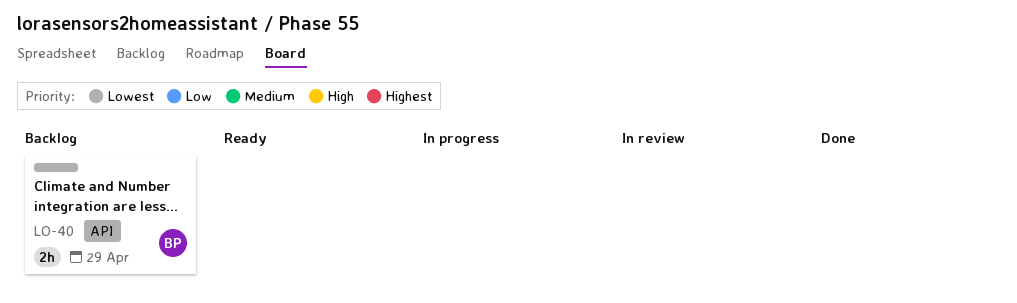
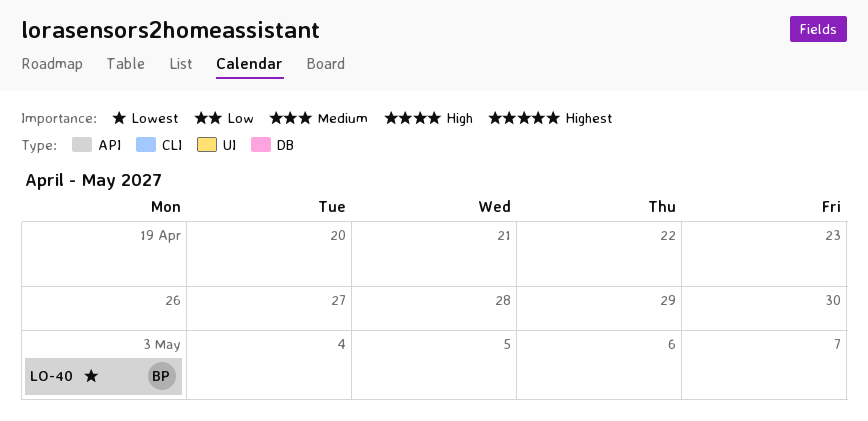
LO-40, due: Apr 29 -> May 3

